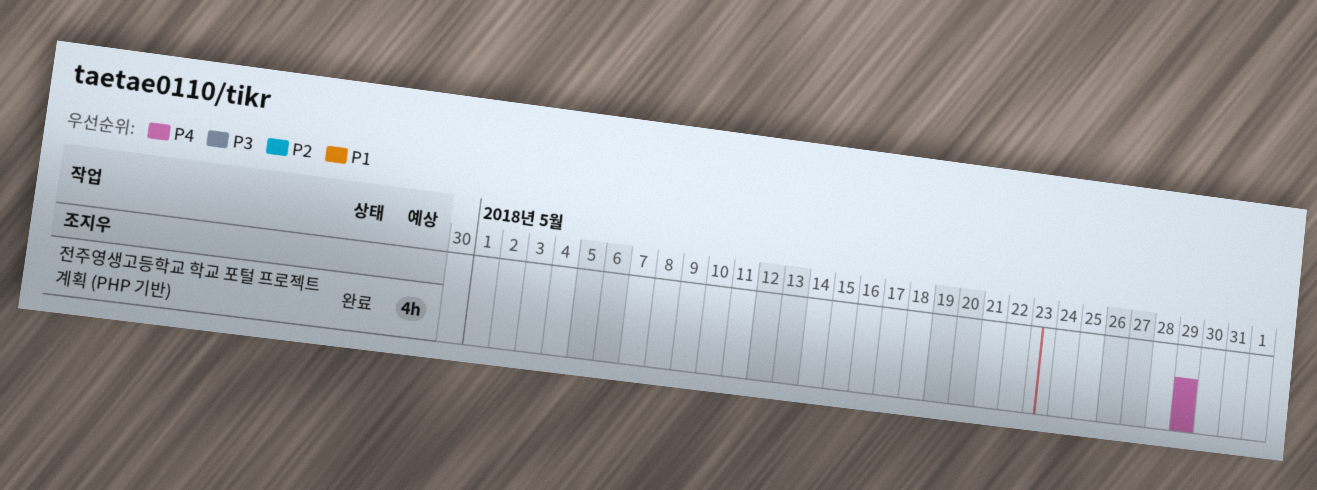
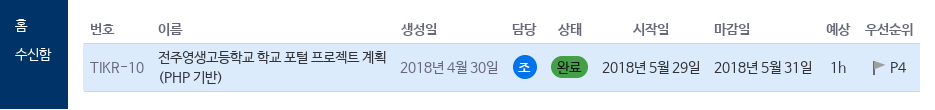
전주영생고등학교 학교 포털 프로젝트 계획 (PHP 기반), estimate: 4h -> 1h
전주영생고등학교 학교 포털 프로젝트 계획 (PHP 기반), due: May 29 -> May 31

